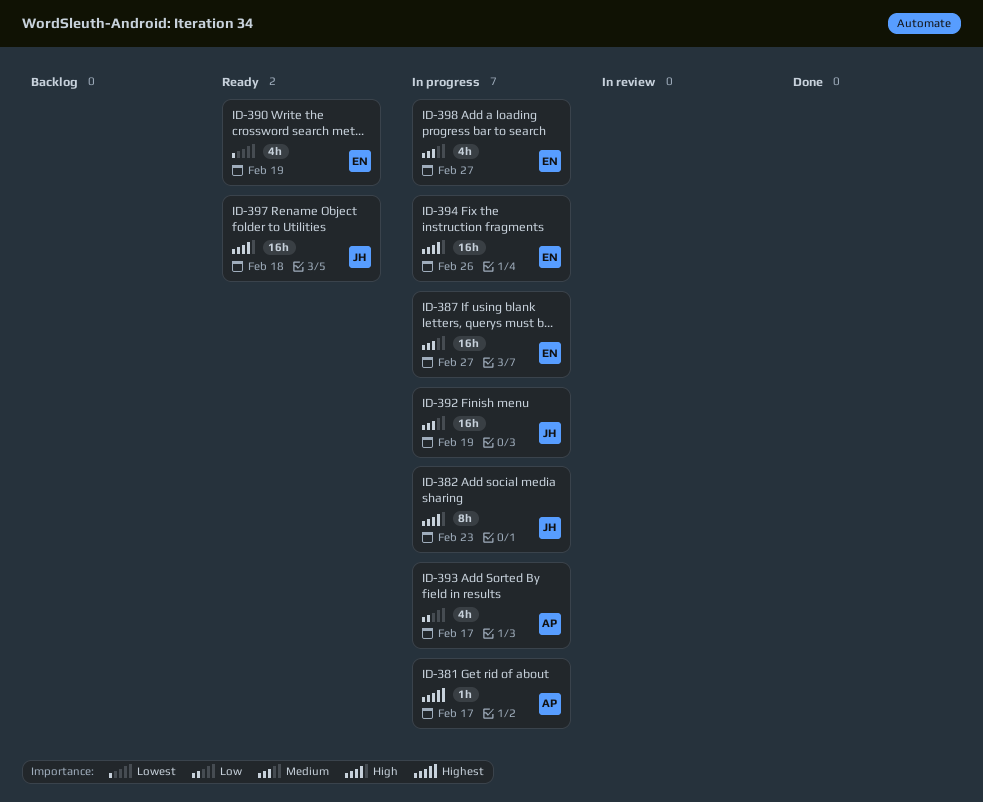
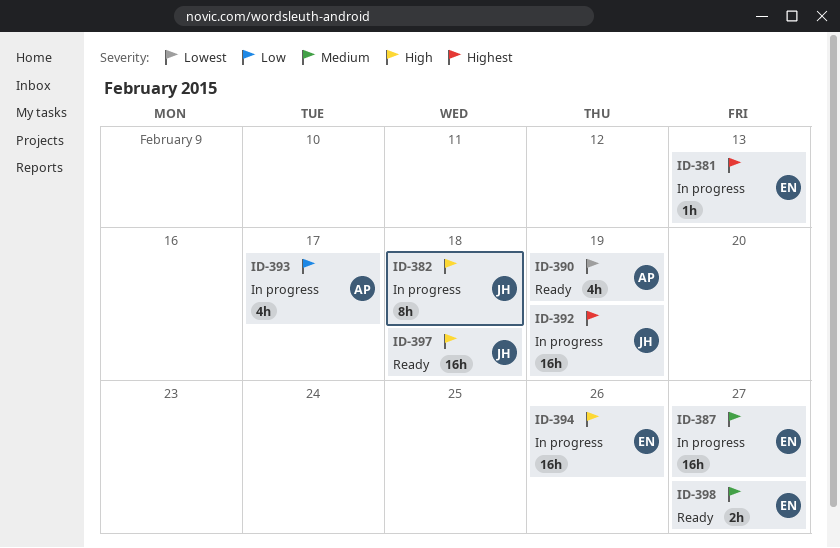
ID-381, owner: AP -> EN
ID-381, due: Feb 17 -> Feb 13
ID-382, due: Feb 23 -> Feb 18
ID-390, owner: EN -> AP
ID-392, priority: Medium -> Highest
ID-398, status: In progress -> Ready
ID-398, estimate: 4h -> 2h

